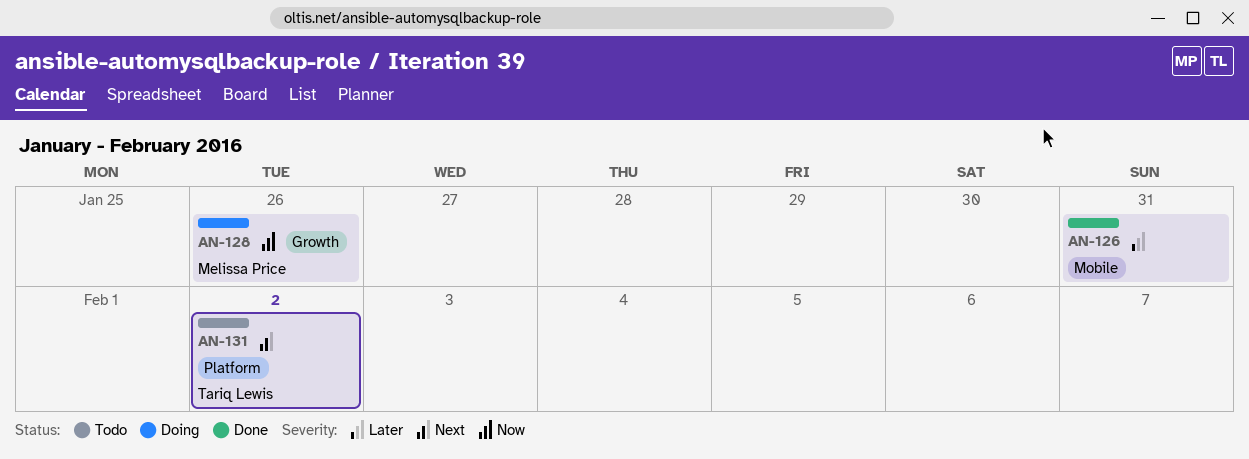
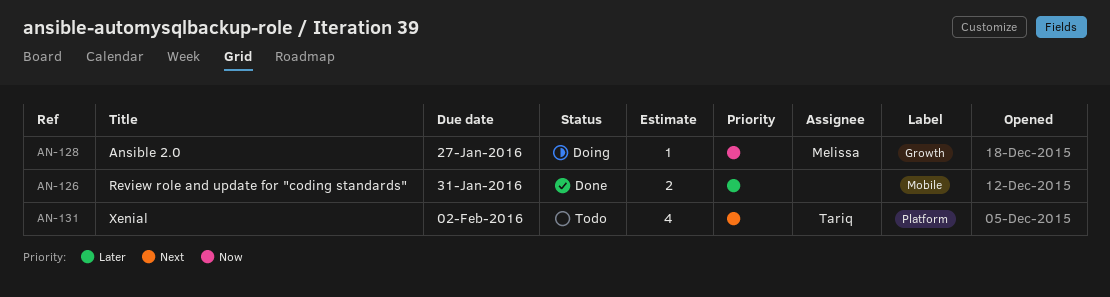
AN-128, due: Jan 26 -> Jan 27

